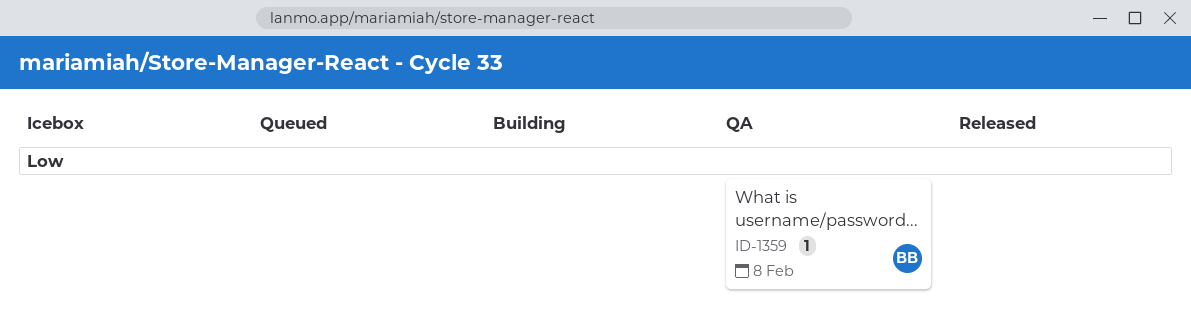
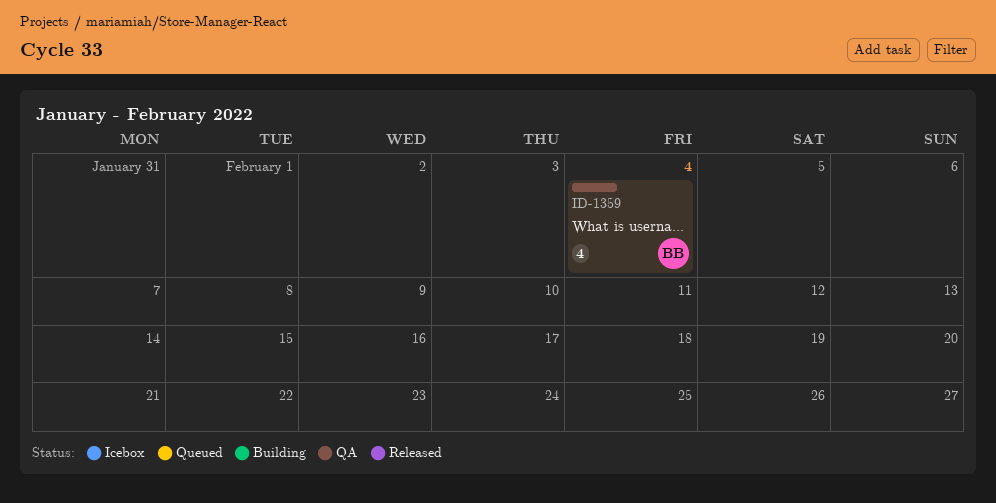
ID-1359, estimate: 1 -> 4
ID-1359, due: Feb 8 -> Feb 4

